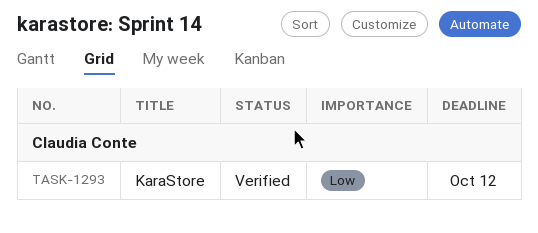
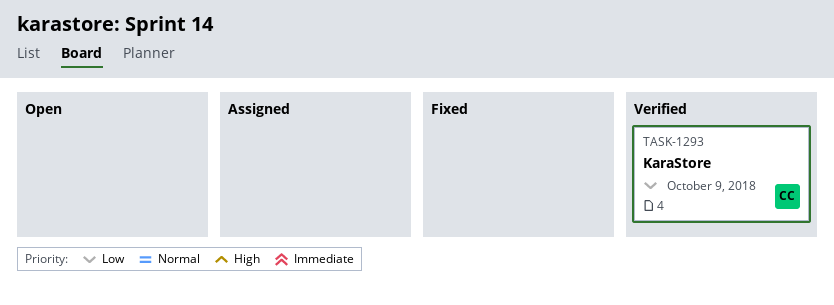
TASK-1293, due: Oct 12 -> Oct 9

